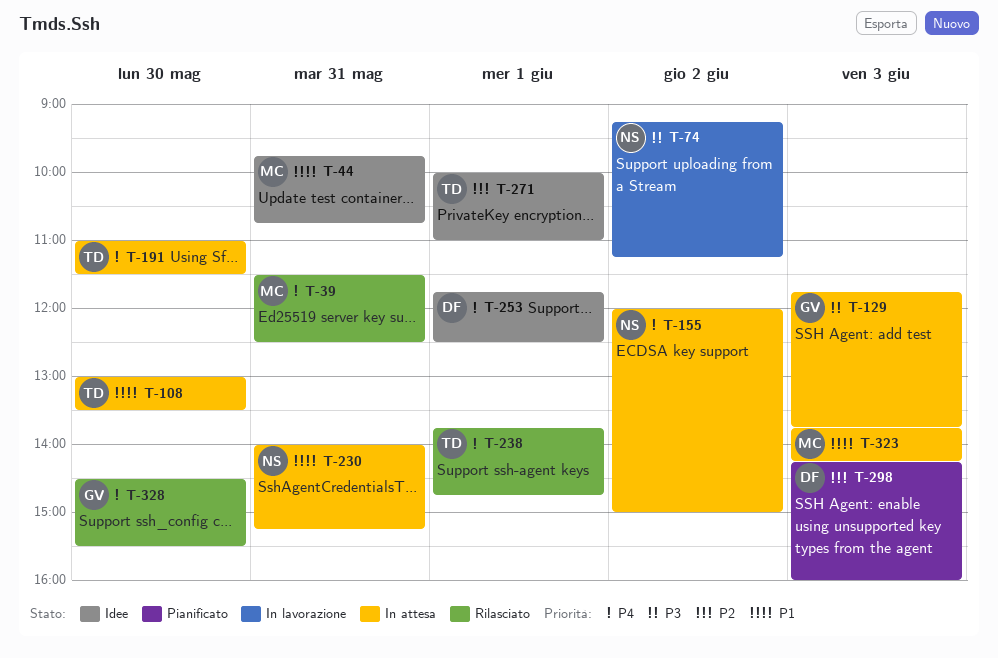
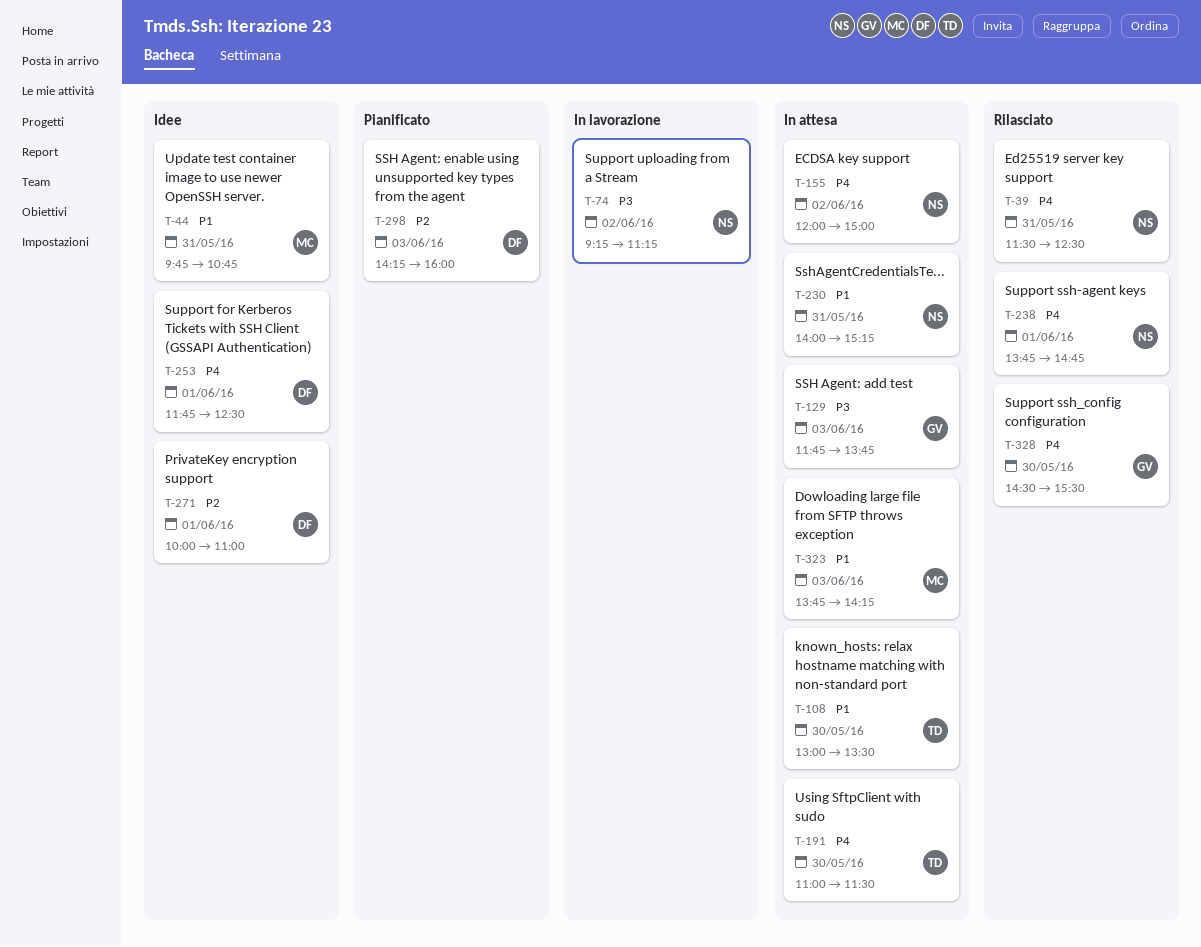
T-39, owner: MC -> NS
T-238, owner: TD -> NS
T-271, owner: TD -> DF

